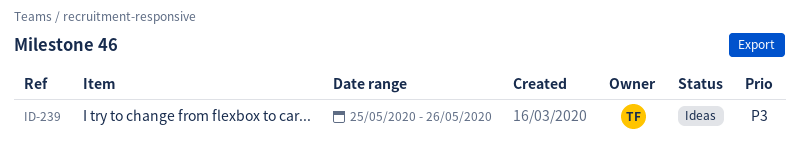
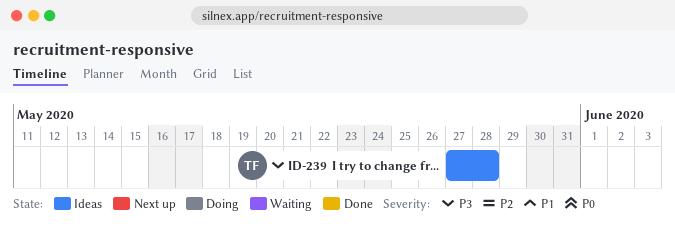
ID-239, start: May 25 -> May 27
ID-239, due: May 26 -> May 28

